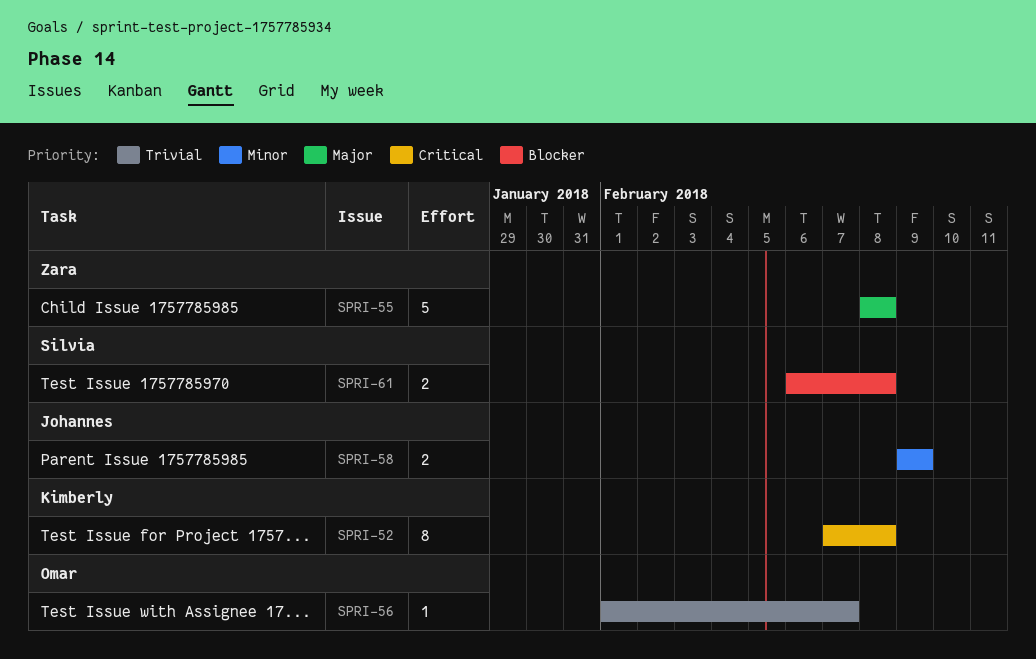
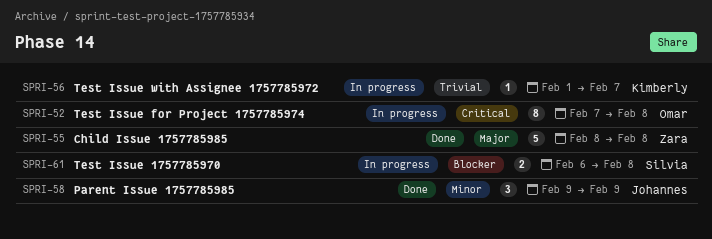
SPRI-52, owner: Kimberly -> Omar
SPRI-56, owner: Omar -> Kimberly
SPRI-58, estimate: 2 -> 3

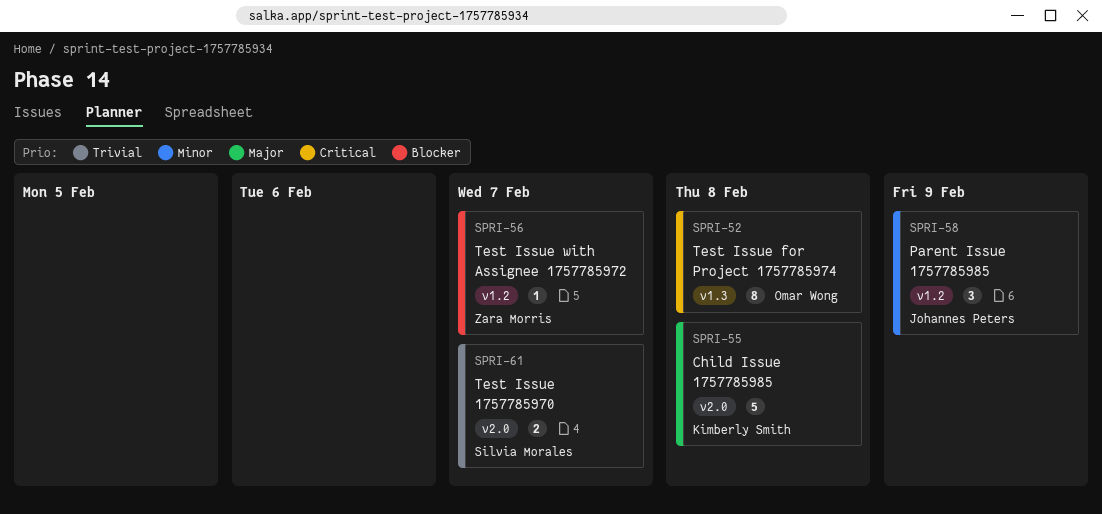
SPRI-55, owner: Zara Morris -> Kimberly Smith
SPRI-56, owner: Kimberly Smith -> Zara Morris
SPRI-56, priority: Trivial -> Blocker
SPRI-61, priority: Blocker -> Trivial
SPRI-61, due: Feb 8 -> Feb 7

